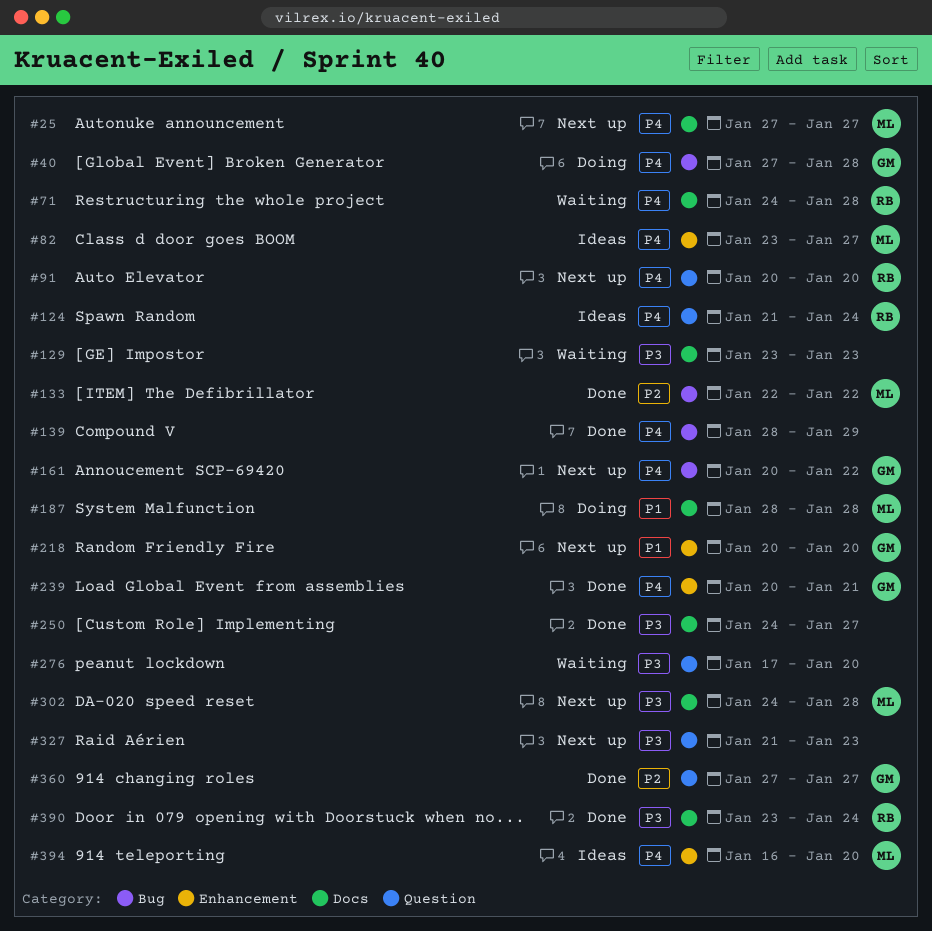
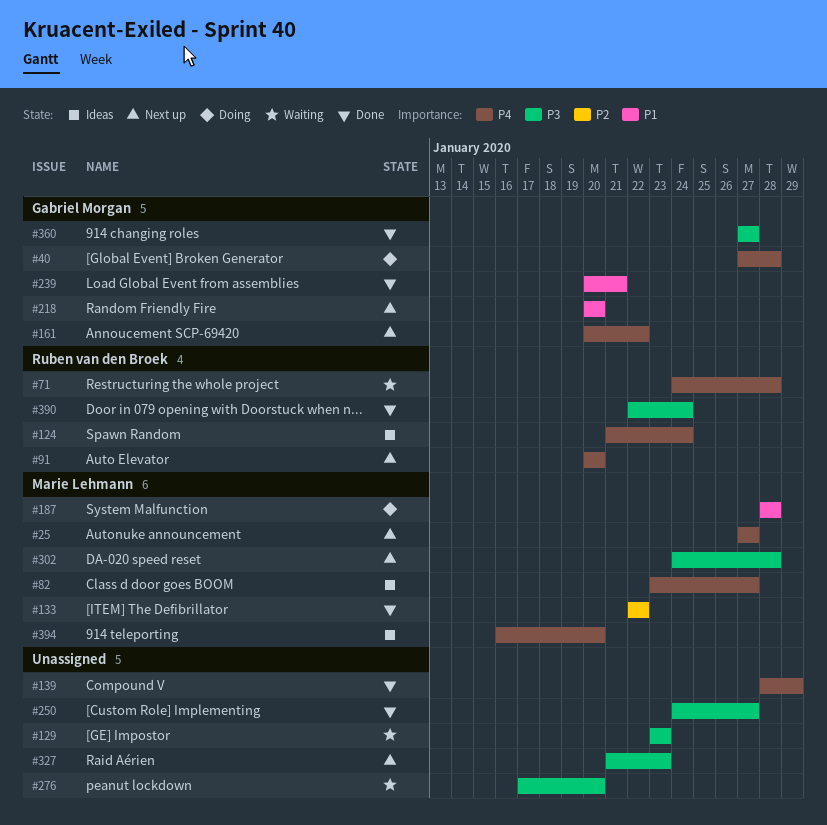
#239, priority: P4 -> P1
#360, priority: P2 -> P3
#390, start: Jan 23 -> Jan 22

